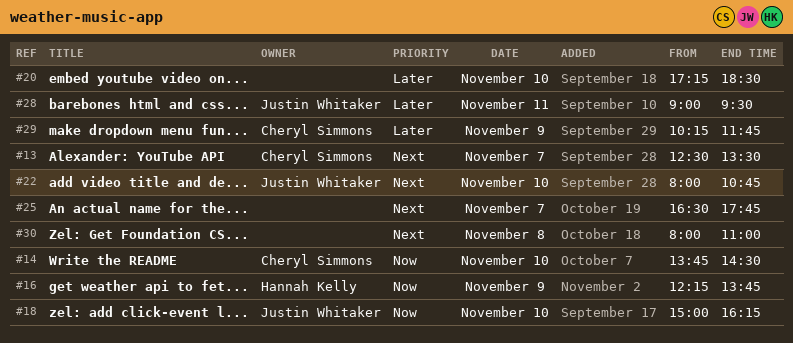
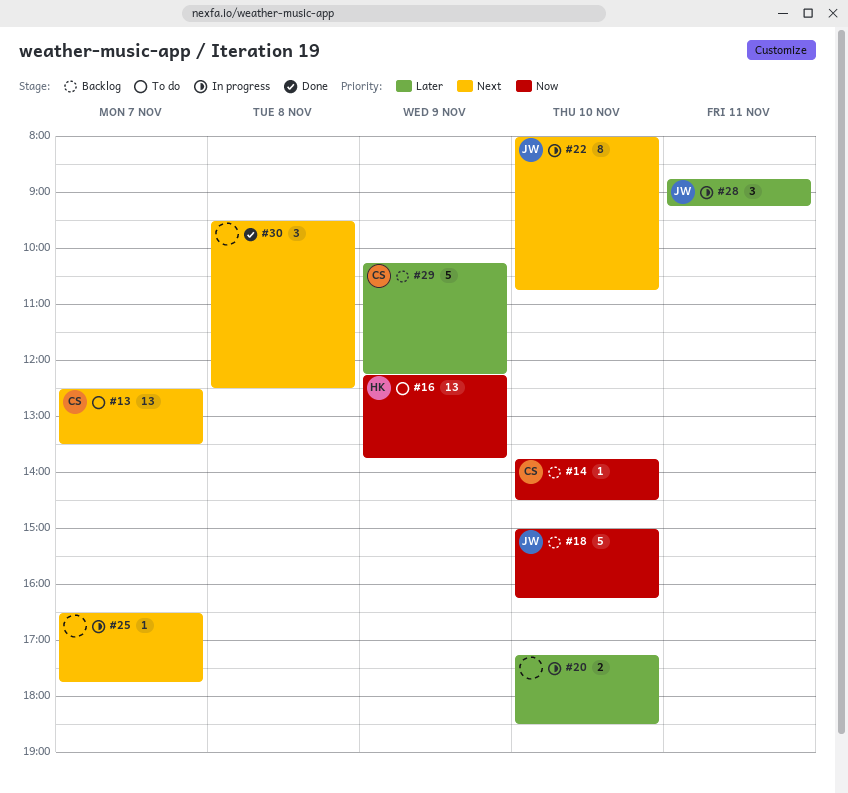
#28, begins: 09:00 -> 08:45
#28, ends: 09:30 -> 09:15
#29, ends: 11:45 -> 12:15
#30, begins: 08:00 -> 09:30
#30, ends: 11:00 -> 12:30

